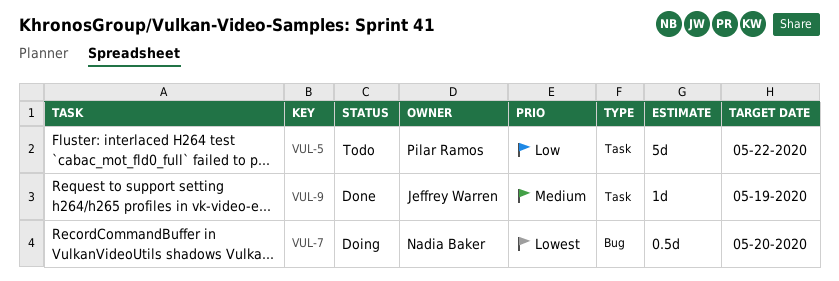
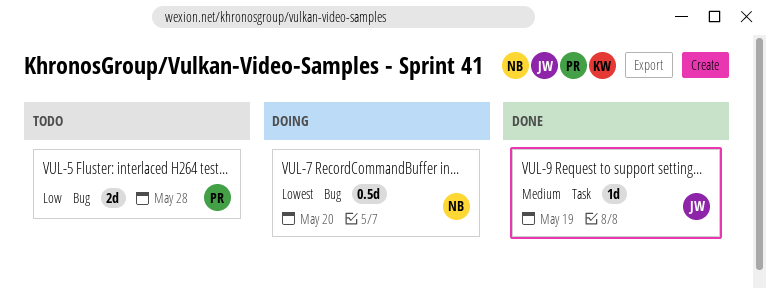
VUL-5, label: Task -> Bug
VUL-5, estimate: 5d -> 2d
VUL-5, due: May 22 -> May 28

